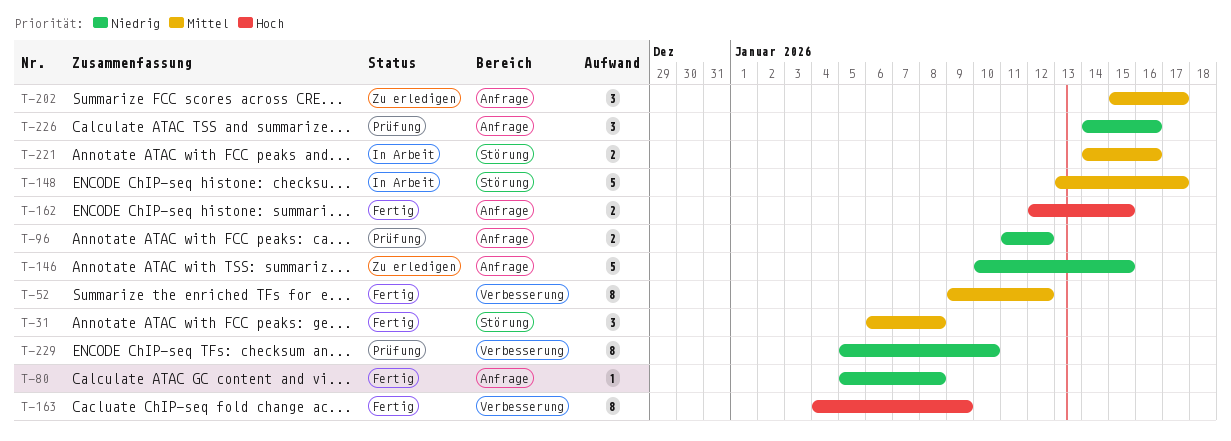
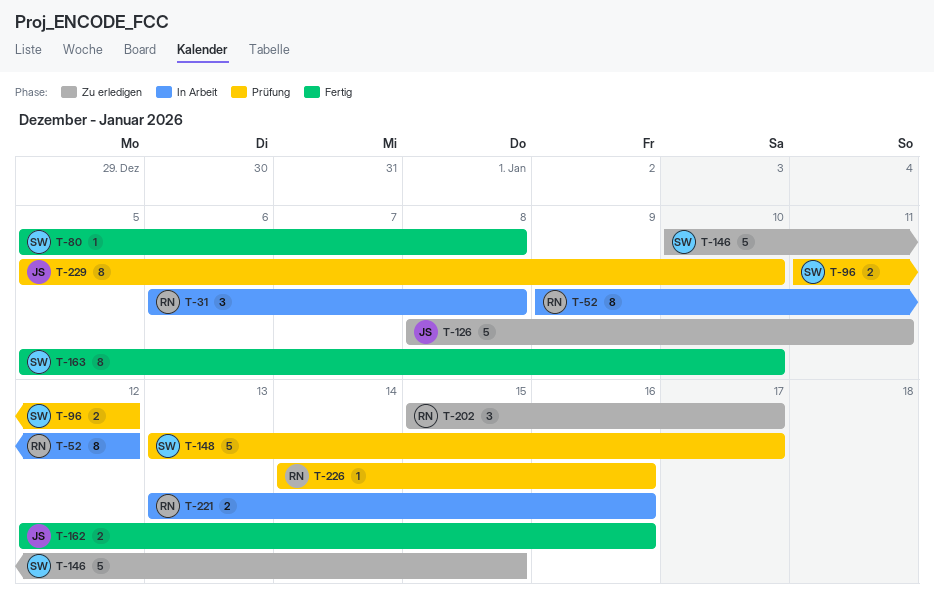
T-31, status: Fertig -> In Arbeit
T-52, status: Fertig -> In Arbeit
T-126: none -> present
T-148, status: In Arbeit -> Prüfung
T-162, due: Jan 15 -> Jan 16
T-163, start: Jan 4 -> Jan 5
T-163, due: Jan 9 -> Jan 10
T-221, start: Jan 14 -> Jan 13
T-226, estimate: 3 -> 1

